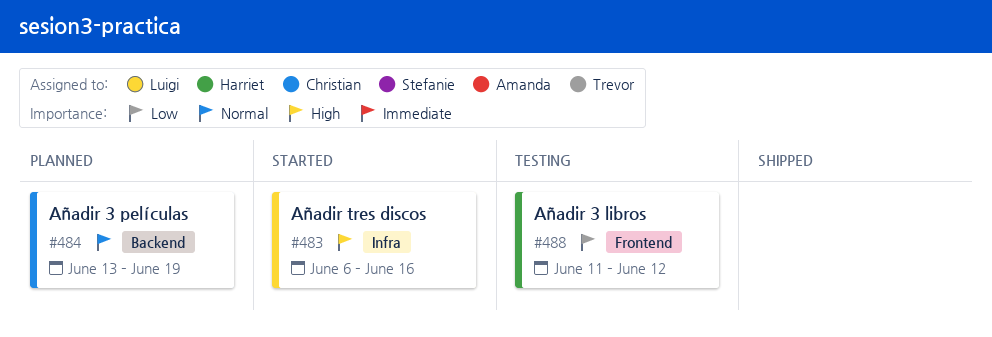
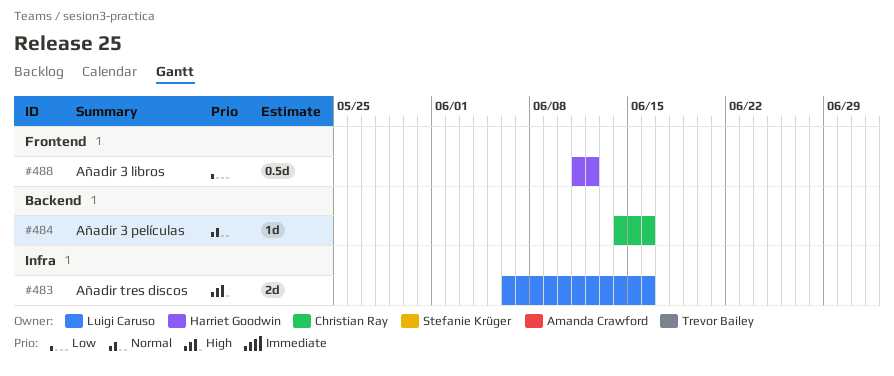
#484, start: Jun 13 -> Jun 14
#484, due: Jun 19 -> Jun 16

